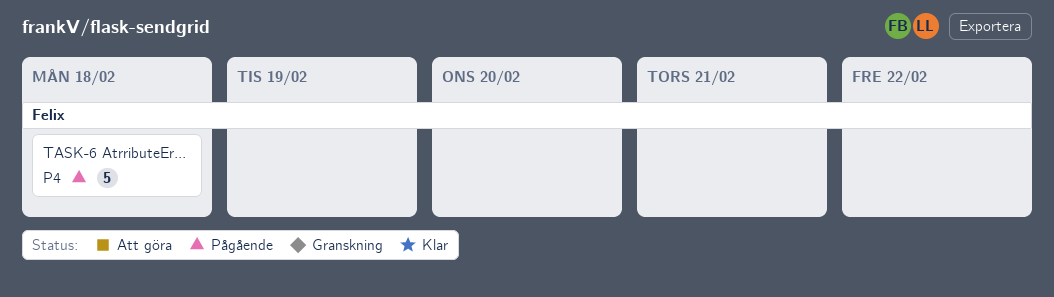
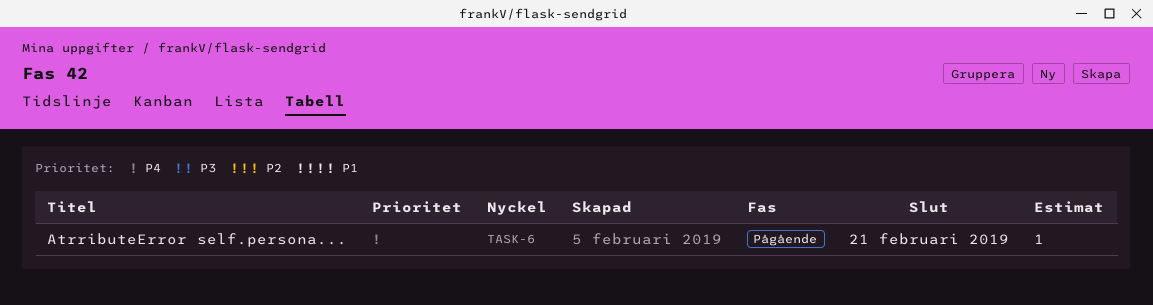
TASK-6, estimate: 5 -> 1
TASK-6, due: Feb 18 -> Feb 21

